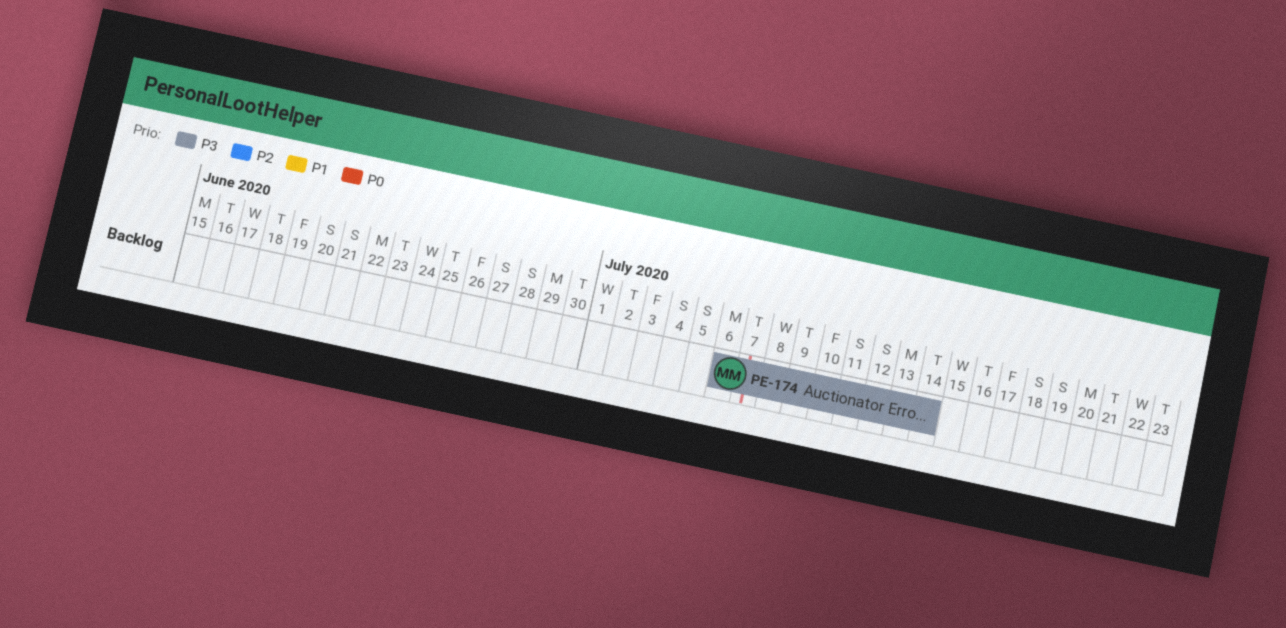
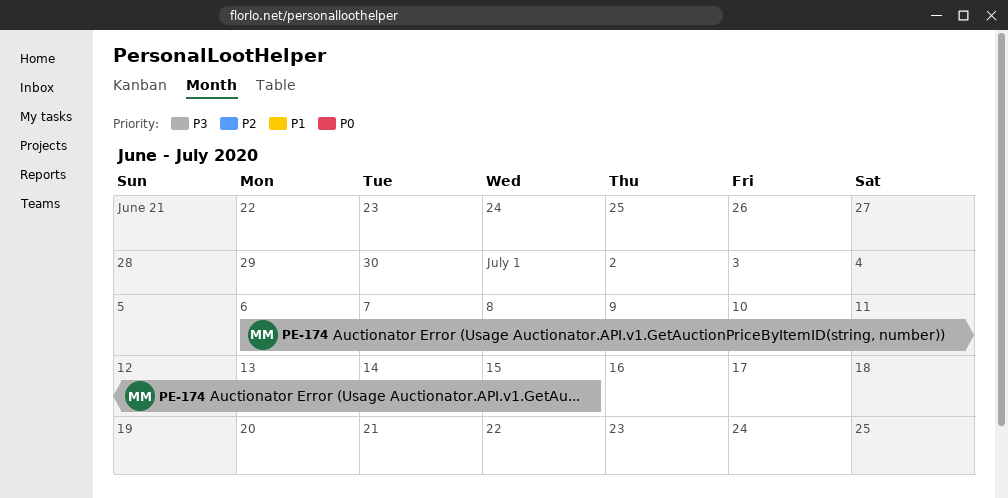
PE-174, due: Jul 14 -> Jul 15

